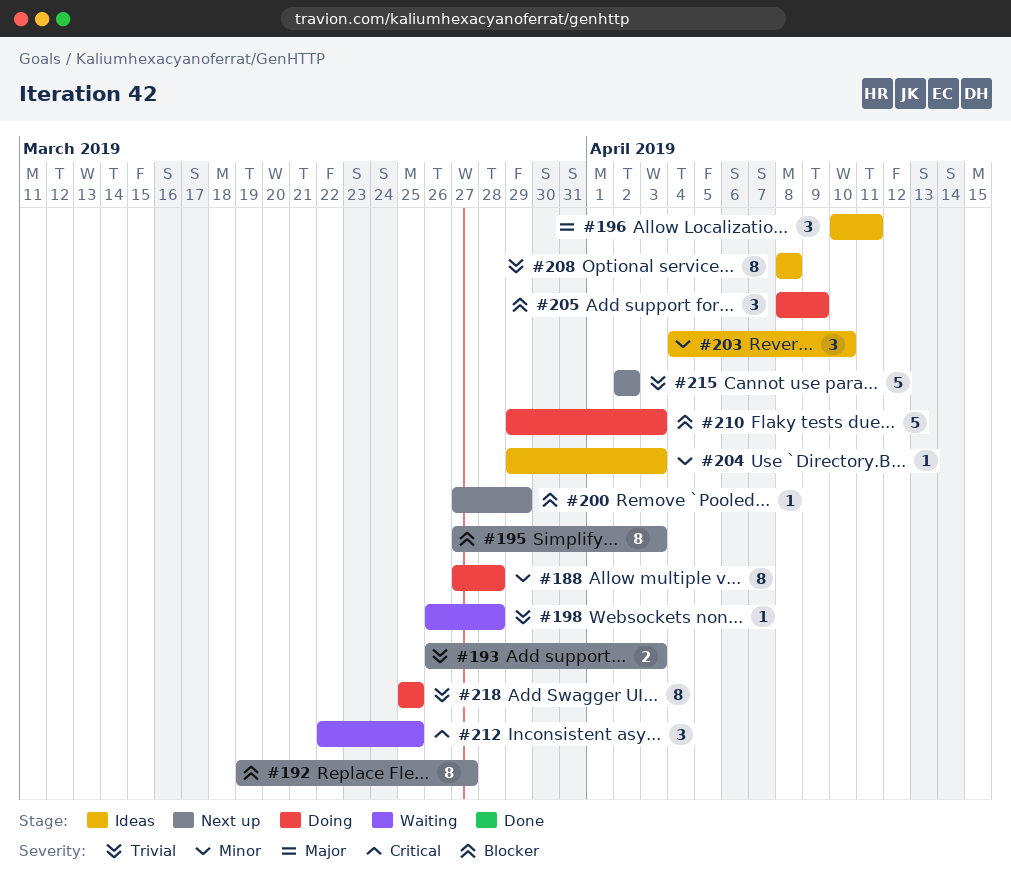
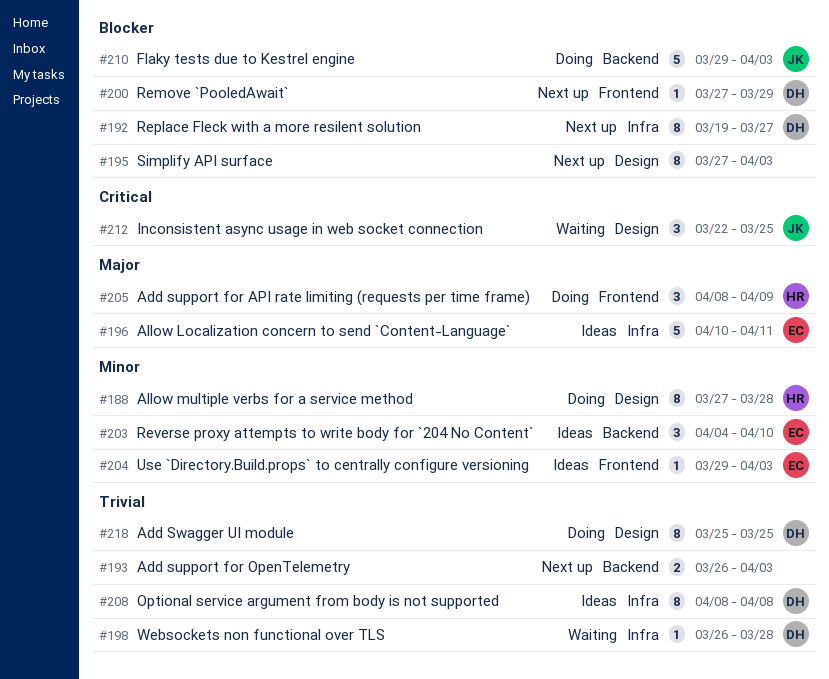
#196, estimate: 3 -> 5
#205, priority: Blocker -> Major
#215: present -> none

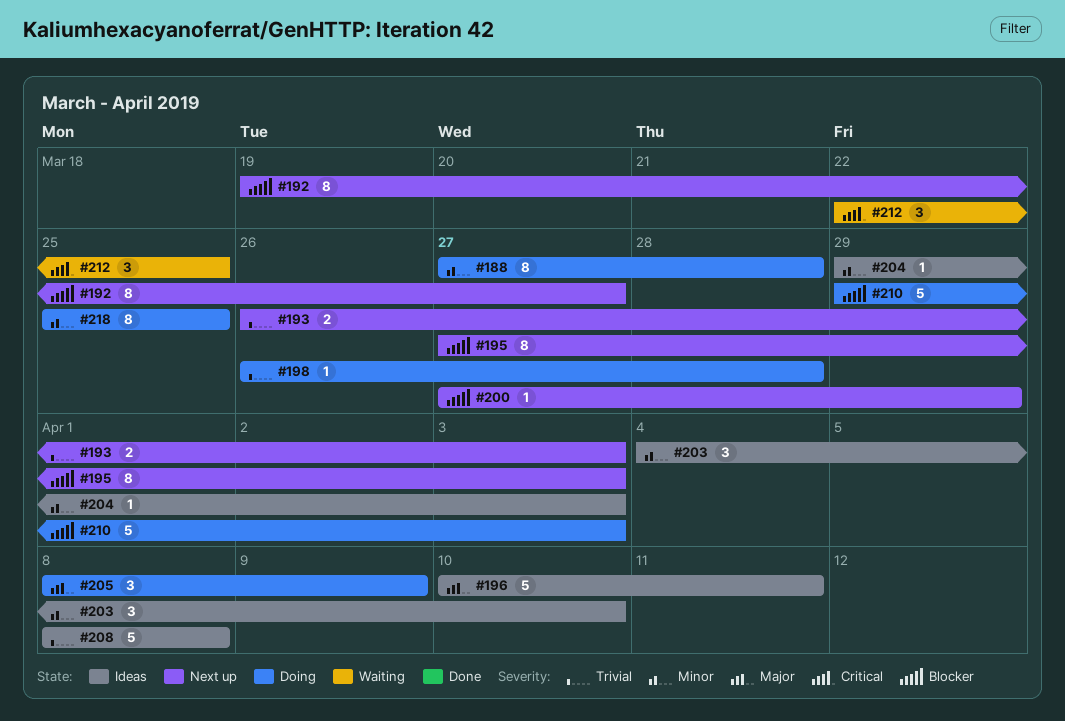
#198, status: Waiting -> Doing
#208, estimate: 8 -> 5
#218, priority: Trivial -> Minor

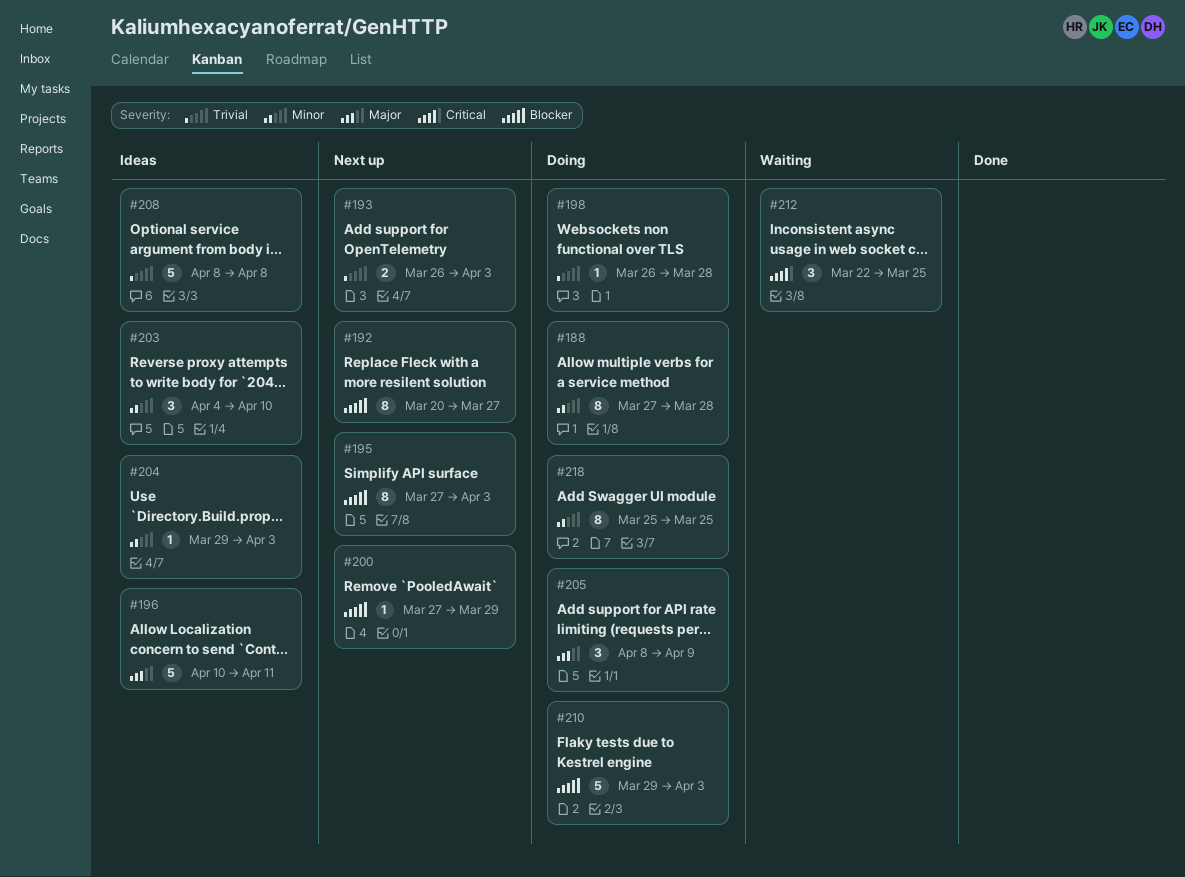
#192, start: Mar 19 -> Mar 20

